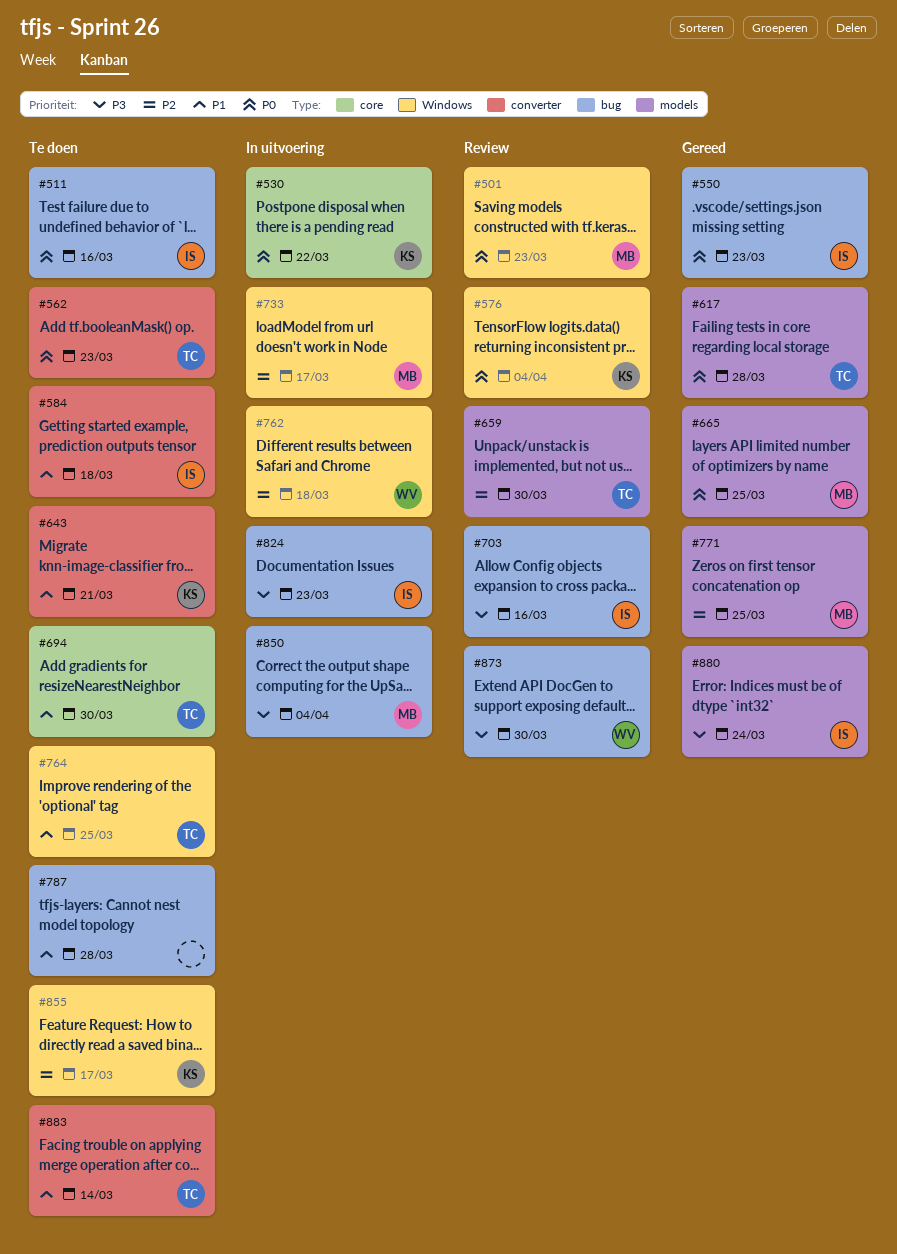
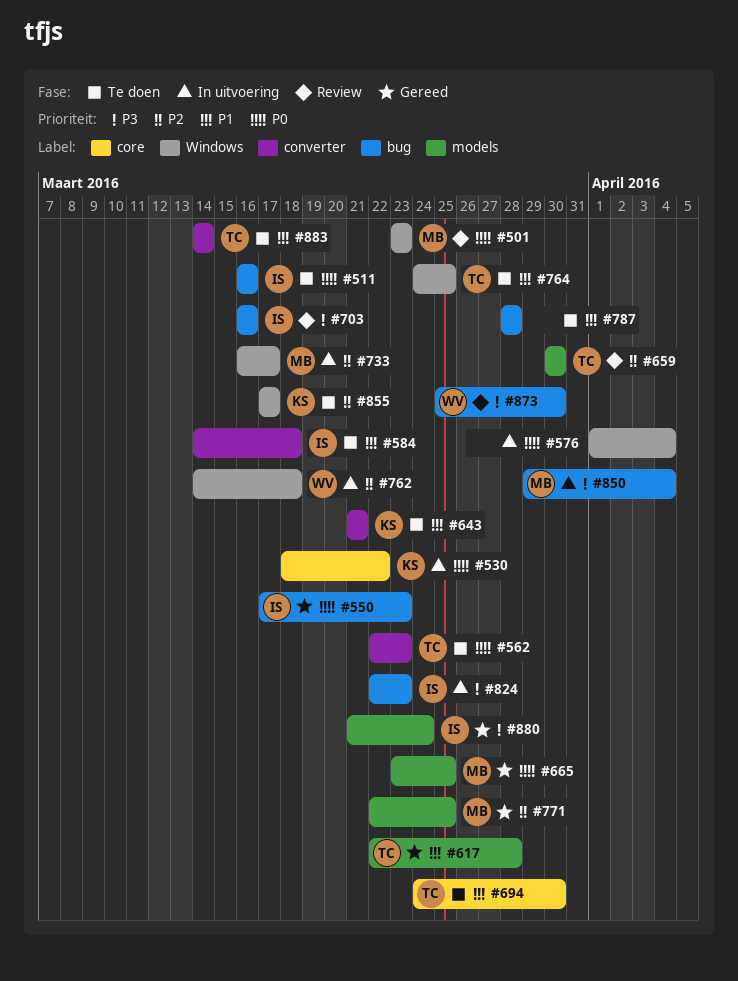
#576, status: Review -> In uitvoering
#576, owner: KS -> none
#617, priority: P0 -> P1

